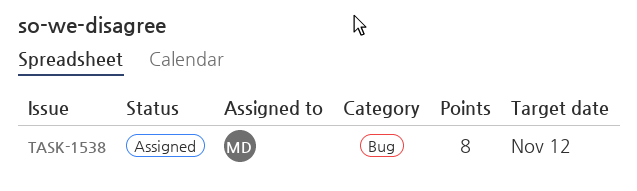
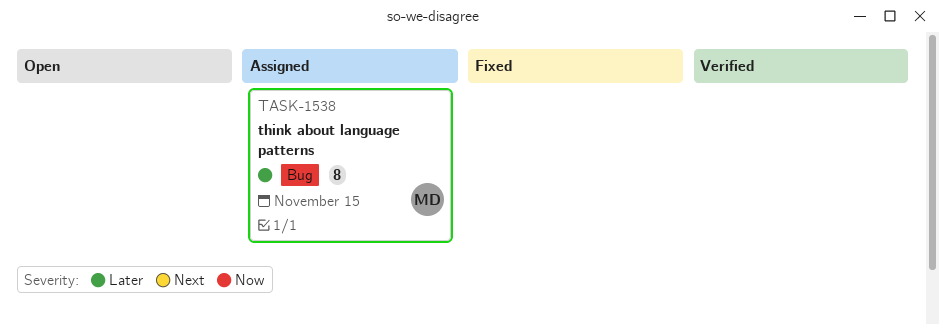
TASK-1538, due: Nov 12 -> Nov 15

